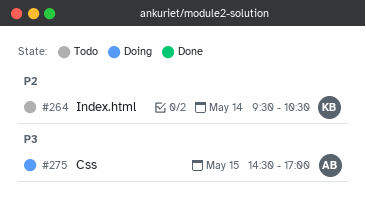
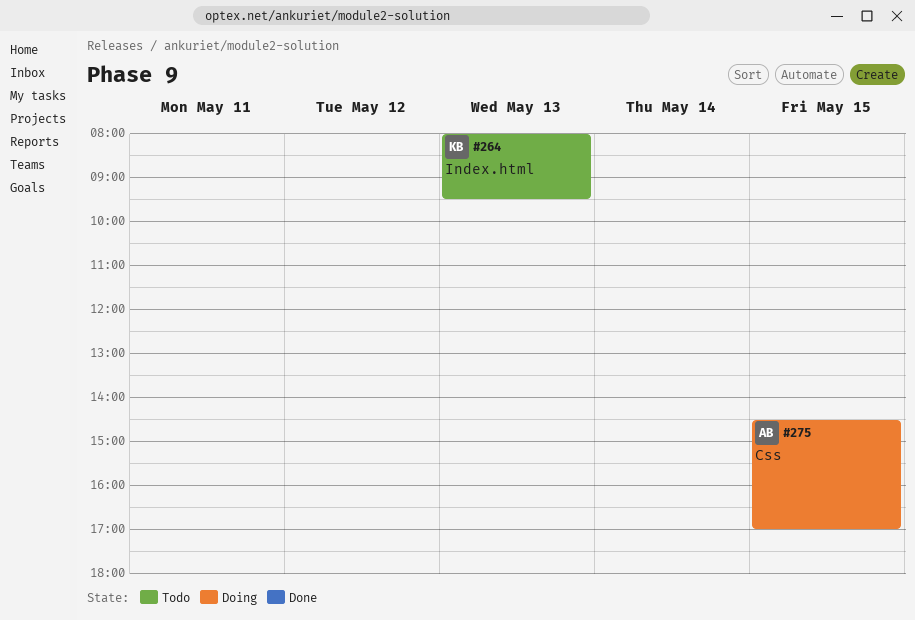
#264, day: May 14 -> May 13
#264, begins: 09:30 -> 08:00
#264, ends: 10:30 -> 09:30

